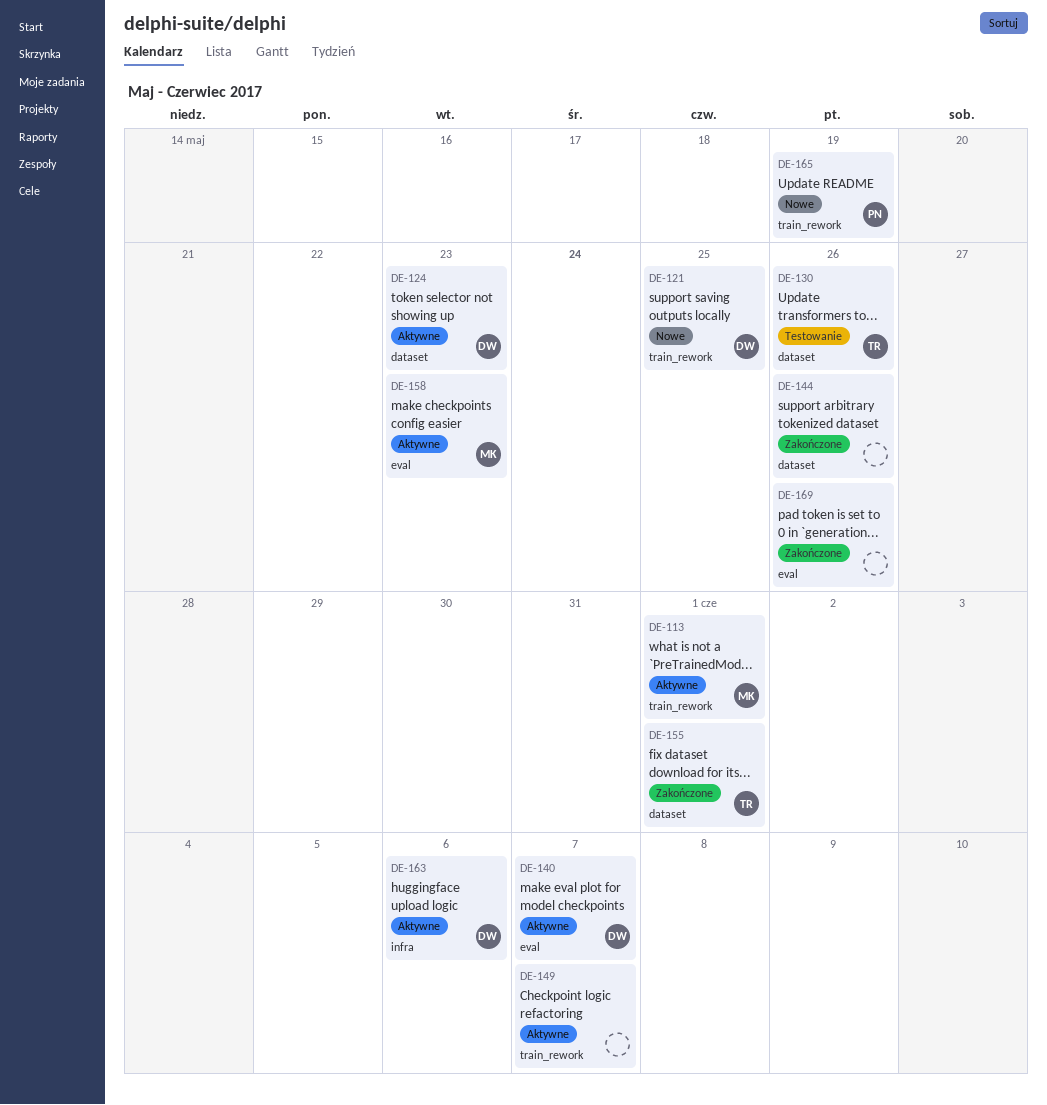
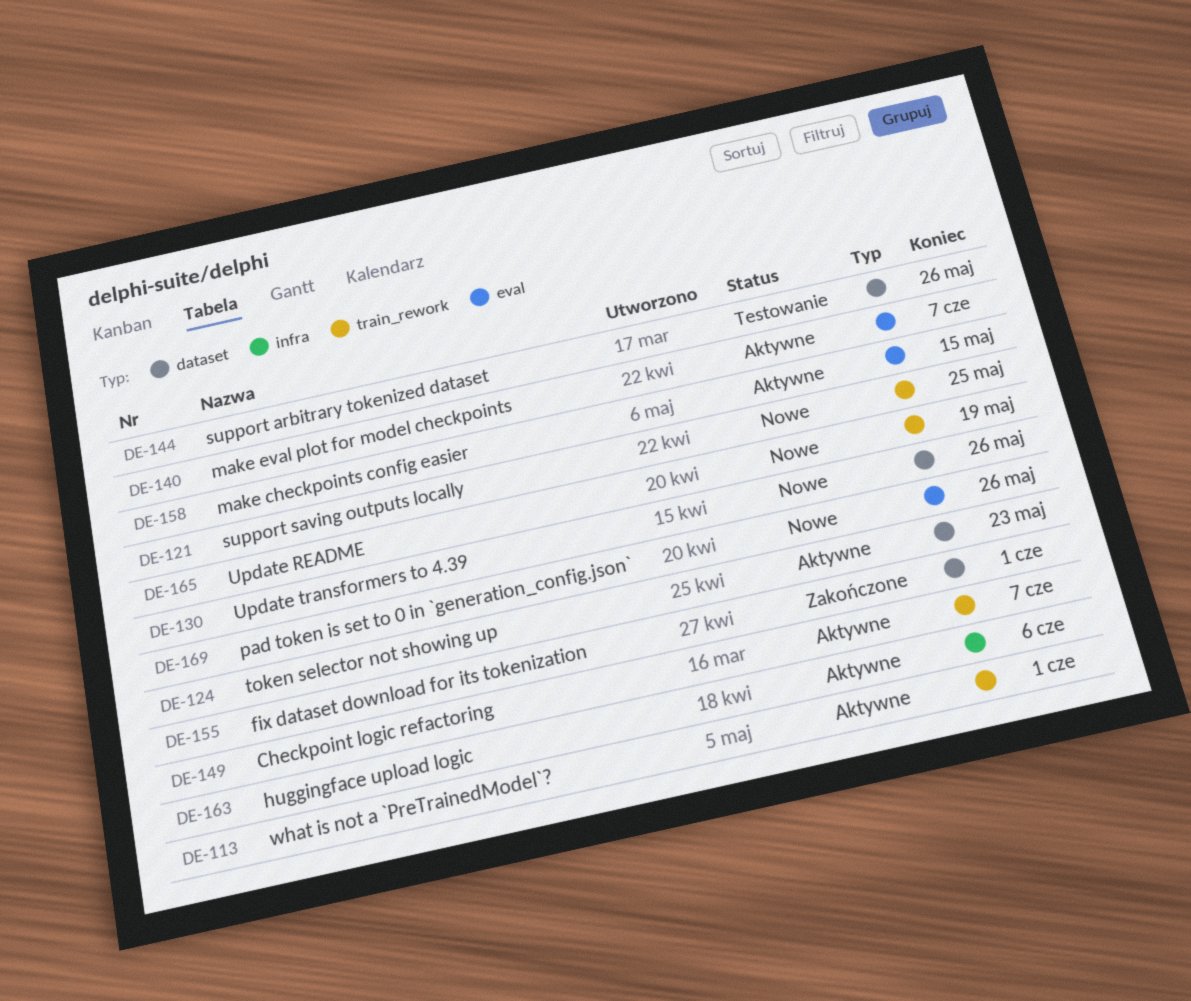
DE-130, status: Testowanie -> Nowe
DE-144, status: Zakończone -> Testowanie
DE-158, due: May 23 -> May 15
DE-169, status: Zakończone -> Nowe

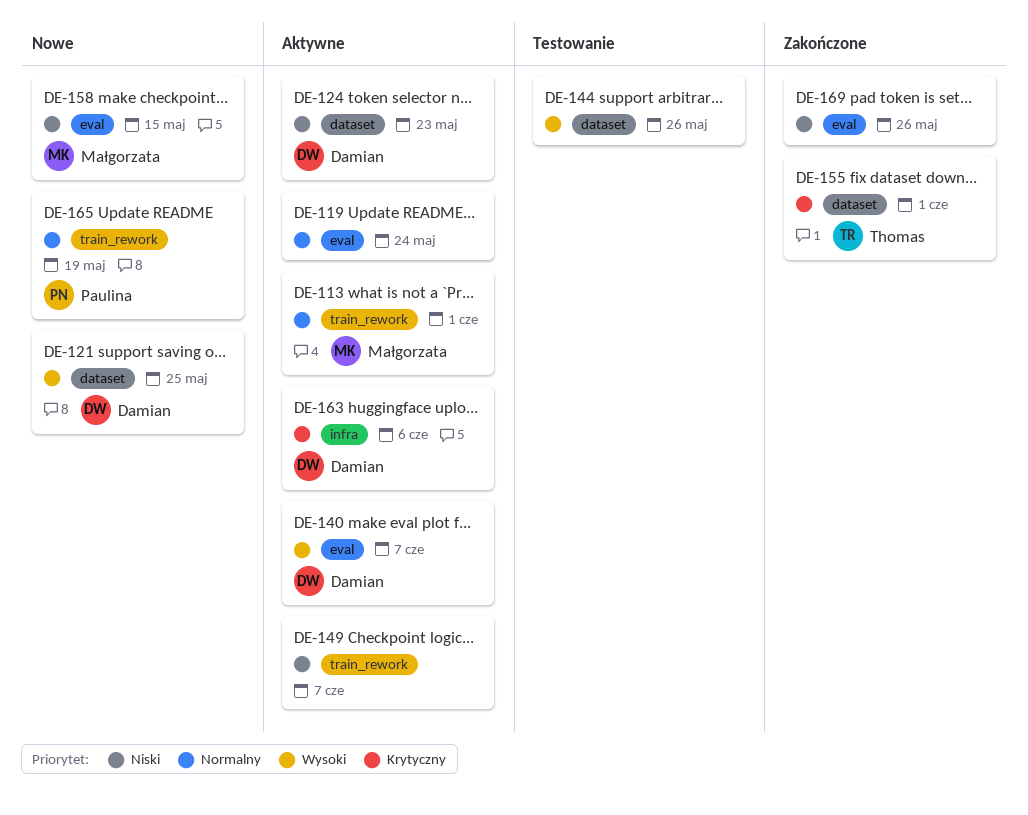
DE-119: none -> present
DE-121, label: train_rework -> dataset
DE-130: present -> none
DE-158, status: Aktywne -> Nowe
DE-169, status: Nowe -> Zakończone

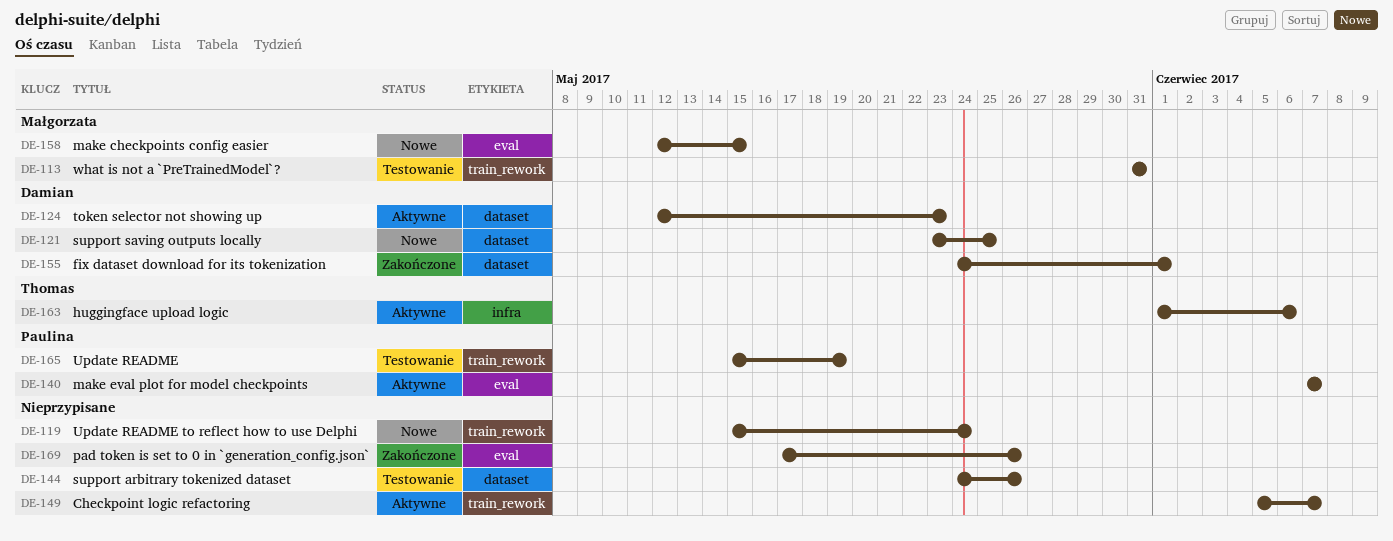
DE-113, status: Aktywne -> Testowanie
DE-113, due: Jun 1 -> May 31
DE-119, status: Aktywne -> Nowe
DE-119, label: eval -> train_rework
DE-140, owner: Damian -> Paulina
DE-155, owner: Thomas -> Damian
DE-163, owner: Damian -> Thomas
DE-165, status: Nowe -> Testowanie

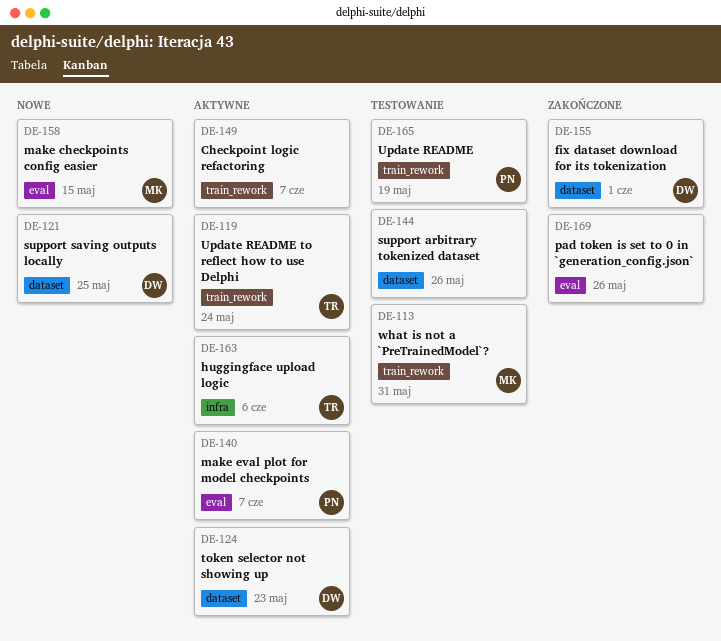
DE-119, status: Nowe -> Aktywne
DE-119, owner: none -> Thomas

